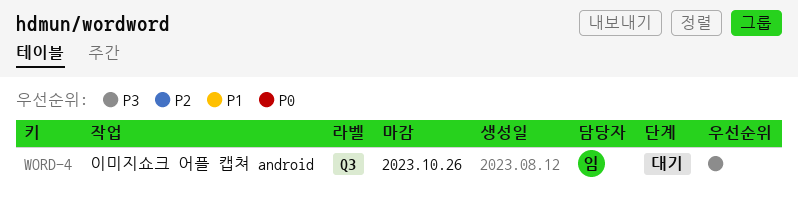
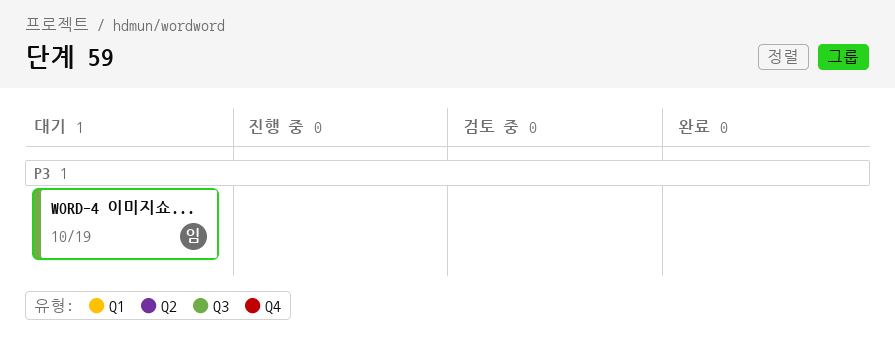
WORD-4, due: Oct 26 -> Oct 19

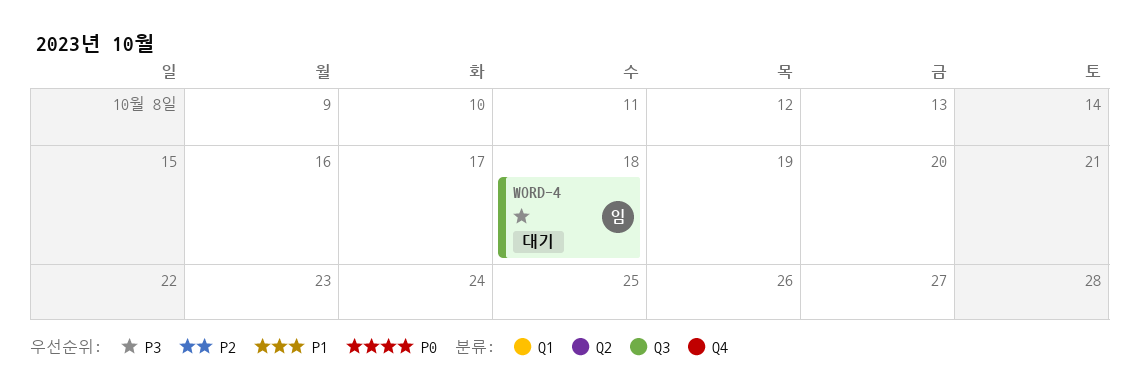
WORD-4, due: Oct 19 -> Oct 18

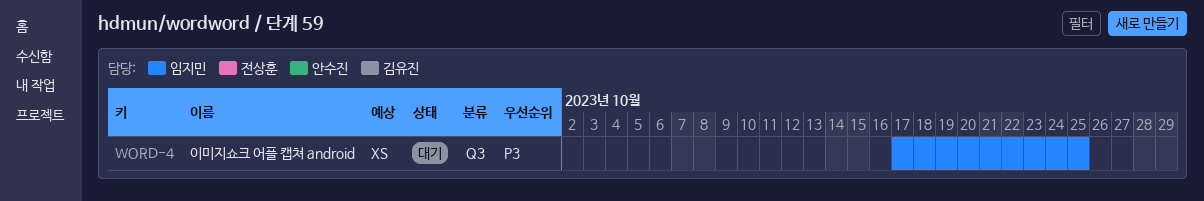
WORD-4, due: Oct 18 -> Oct 25

